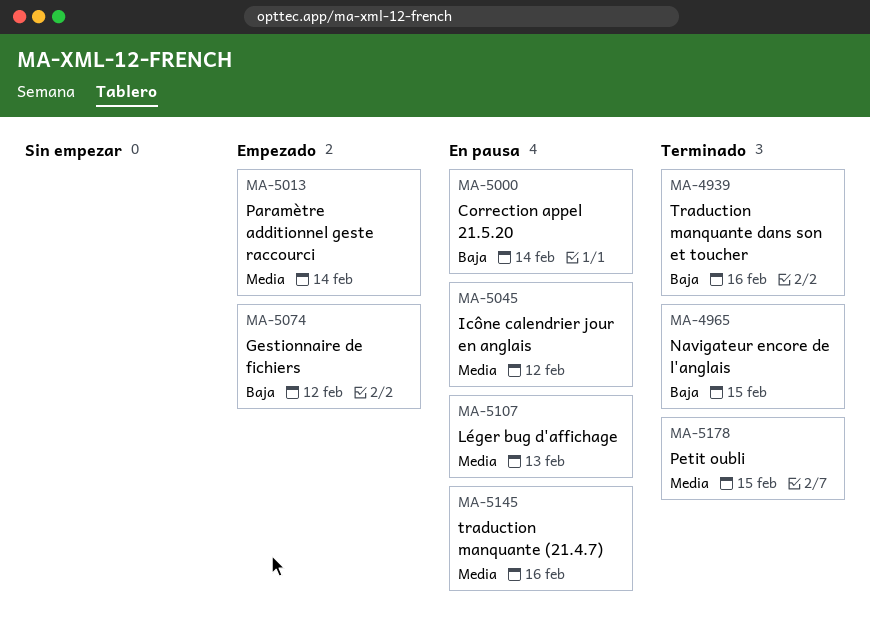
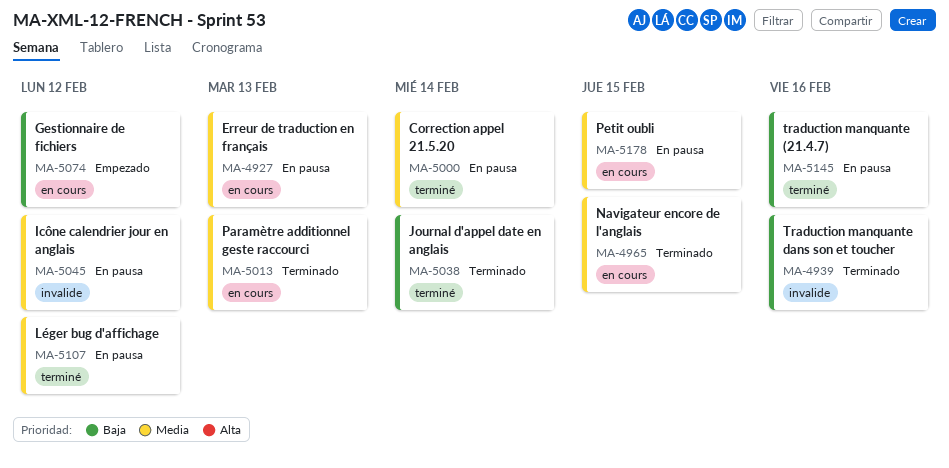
MA-4927: none -> present
MA-4965, priority: Baja -> Media
MA-5000, priority: Baja -> Media
MA-5013, status: Empezado -> Terminado
MA-5013, due: Feb 14 -> Feb 13
MA-5038: none -> present
MA-5107, due: Feb 13 -> Feb 12
MA-5145, priority: Media -> Baja
MA-5178, status: Terminado -> En pausa

